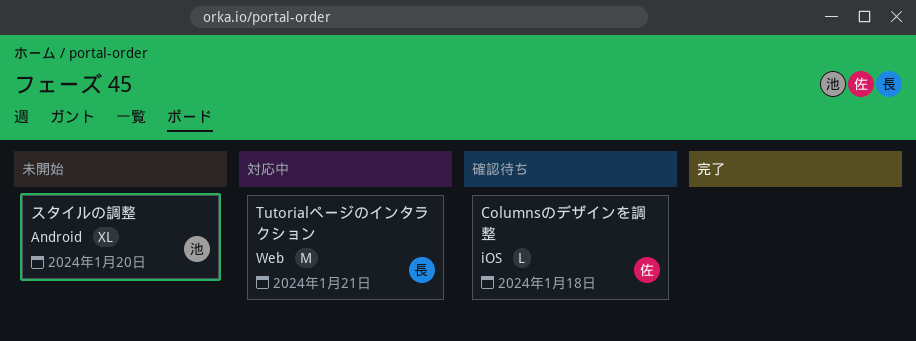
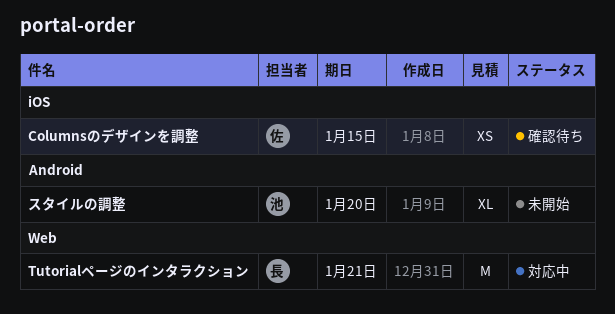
Columnsのデザインを調整, estimate: L -> XS
Columnsのデザインを調整, due: Jan 18 -> Jan 15

